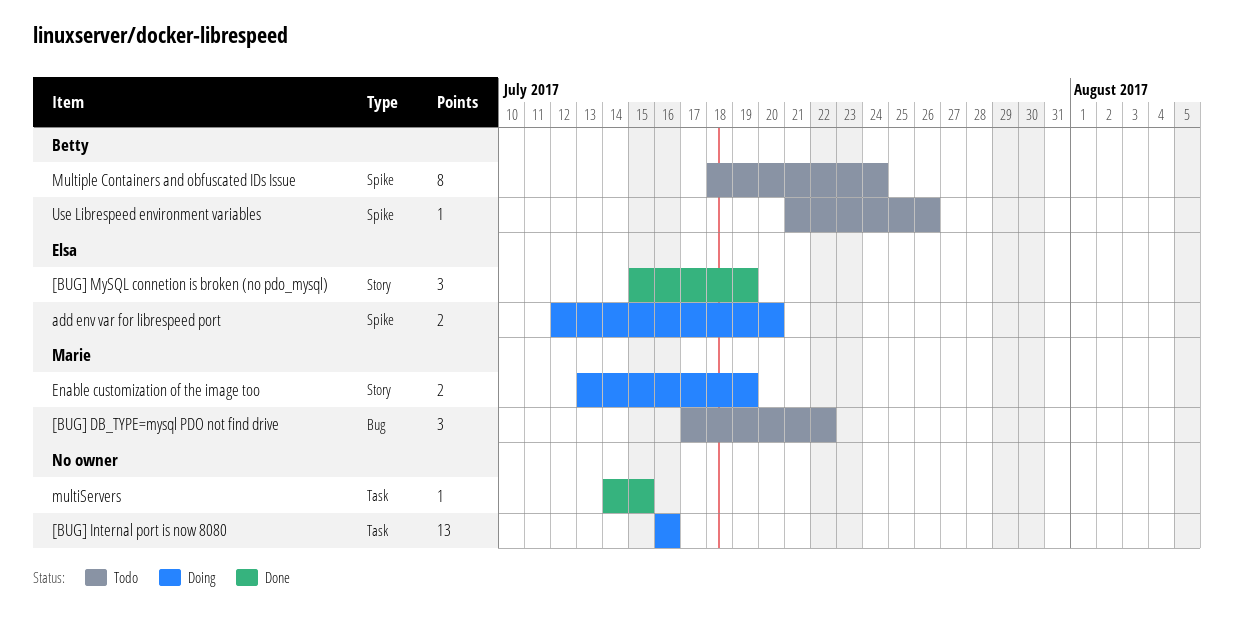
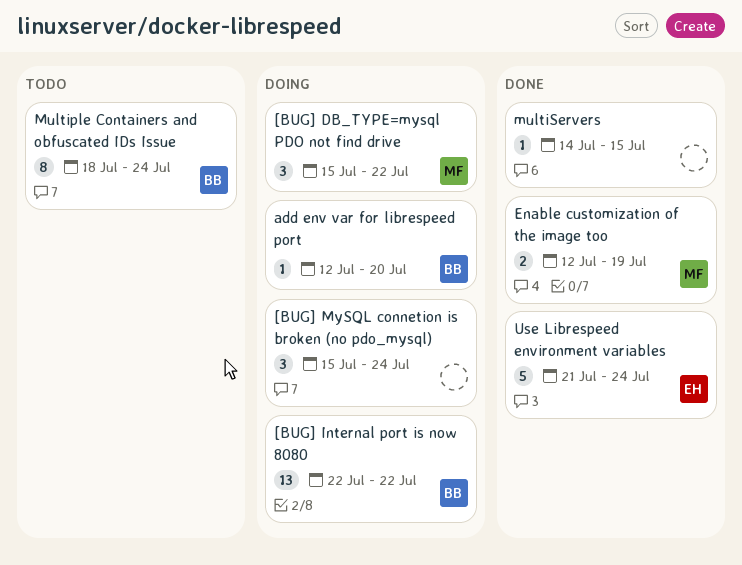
[BUG] DB_TYPE=mysql PDO not find drive, status: Todo -> Doing
[BUG] DB_TYPE=mysql PDO not find drive, start: Jul 17 -> Jul 15
[BUG] Internal port is now 8080, owner: none -> Betty
[BUG] Internal port is now 8080, start: Jul 16 -> Jul 22
[BUG] Internal port is now 8080, due: Jul 16 -> Jul 22
[BUG] MySQL connetion is broken (no pdo_mysql), status: Done -> Doing
[BUG] MySQL connetion is broken (no pdo_mysql), owner: Elsa -> none
[BUG] MySQL connetion is broken (no pdo_mysql), due: Jul 19 -> Jul 24
add env var for librespeed port, owner: Elsa -> Betty
add env var for librespeed port, estimate: 2 -> 1
Enable customization of the image too, status: Doing -> Done
Enable customization of the image too, start: Jul 13 -> Jul 12
Use Librespeed environment variables, status: Todo -> Done
Use Librespeed environment variables, owner: Betty -> Elsa
Use Librespeed environment variables, estimate: 1 -> 5
Use Librespeed environment variables, due: Jul 26 -> Jul 24

